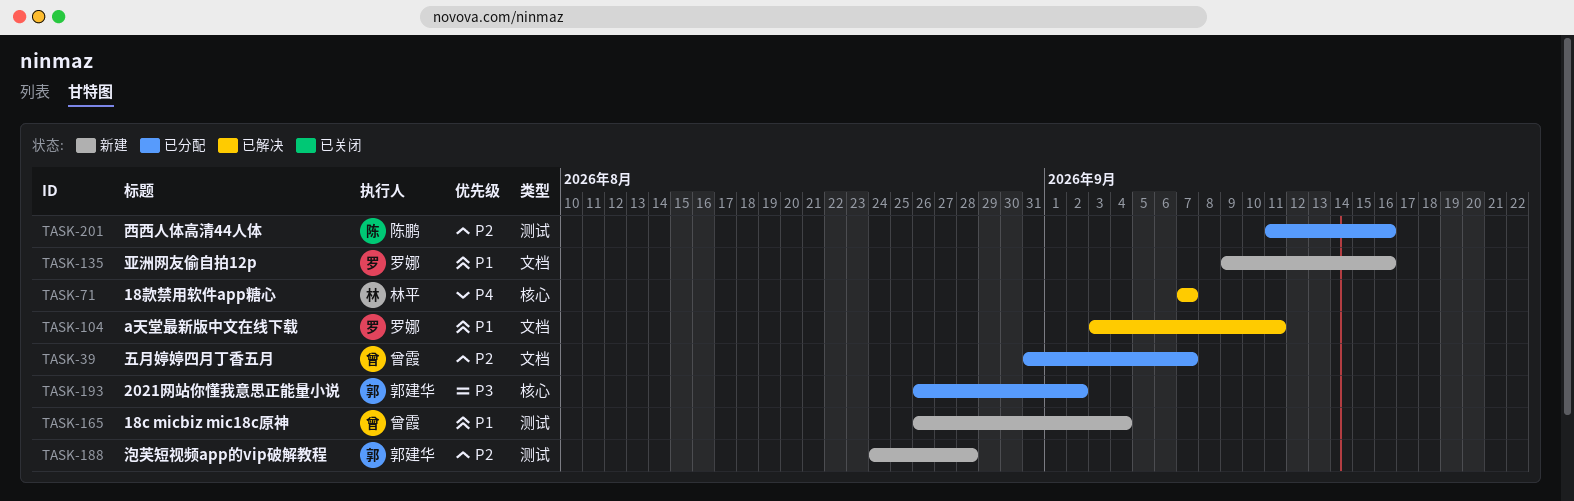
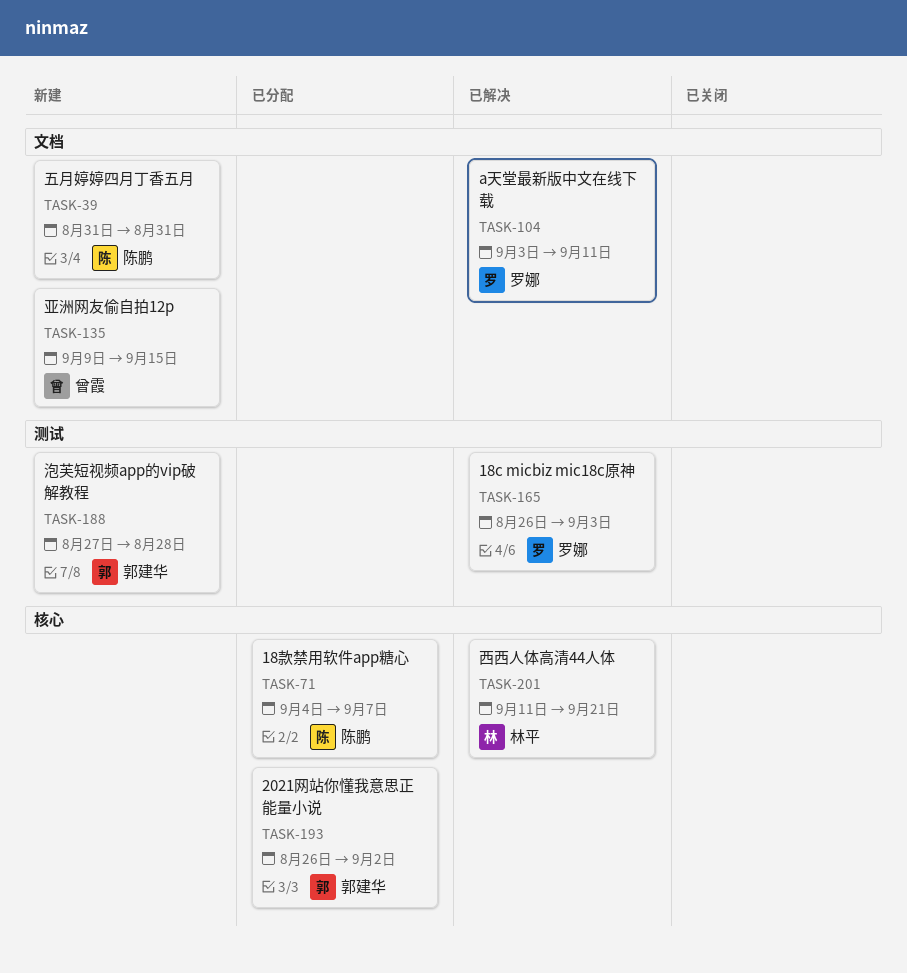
TASK-39, status: 已分配 -> 新建
TASK-39, owner: 曾霞 -> 陈鹏
TASK-39, due: Sep 7 -> Aug 31
TASK-71, status: 已解决 -> 已分配
TASK-71, owner: 林平 -> 陈鹏
TASK-71, start: Sep 7 -> Sep 4
TASK-135, owner: 罗娜 -> 曾霞
TASK-135, due: Sep 16 -> Sep 15
TASK-165, status: 新建 -> 已解决
TASK-165, owner: 曾霞 -> 罗娜
TASK-165, due: Sep 4 -> Sep 3
TASK-188, start: Aug 24 -> Aug 27
TASK-201, status: 已分配 -> 已解决
TASK-201, owner: 陈鹏 -> 林平
TASK-201, label: 测试 -> 核心
TASK-201, due: Sep 16 -> Sep 21

